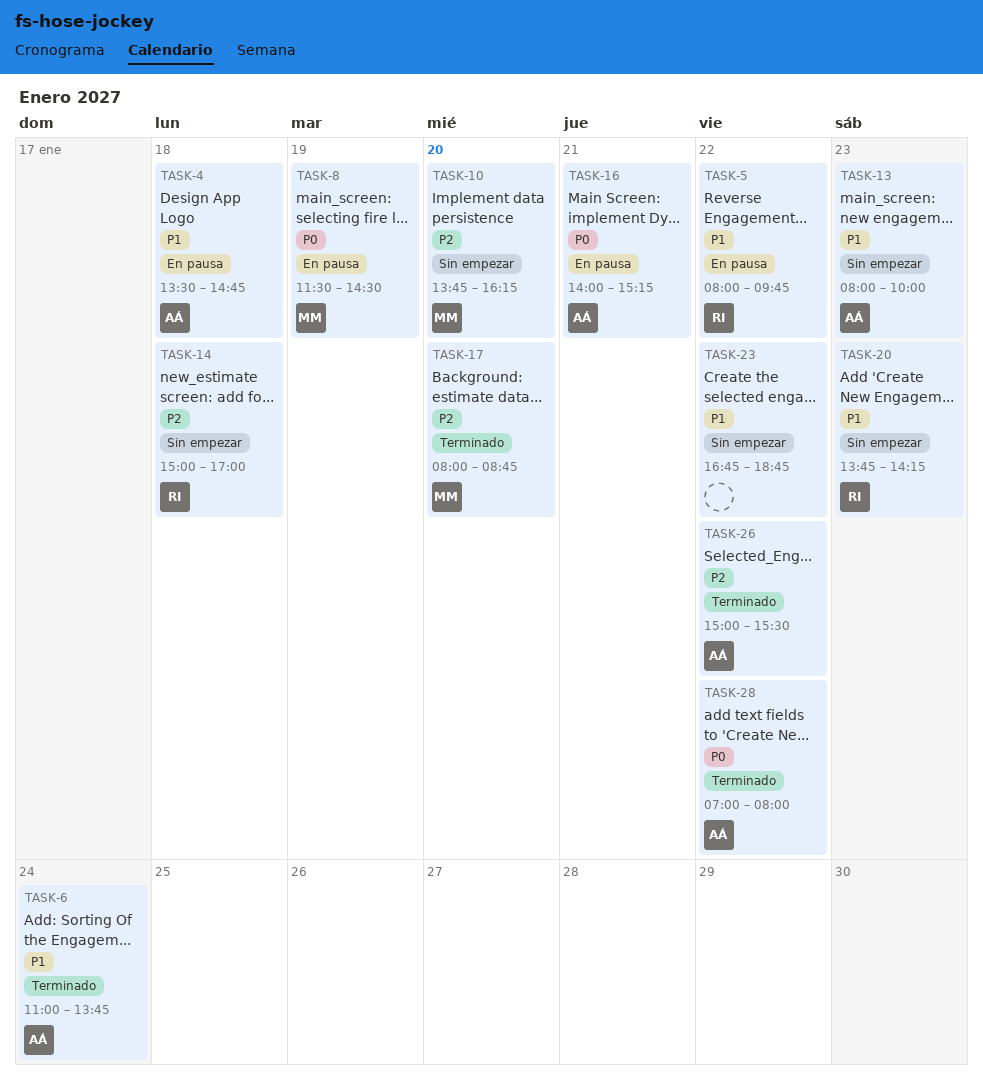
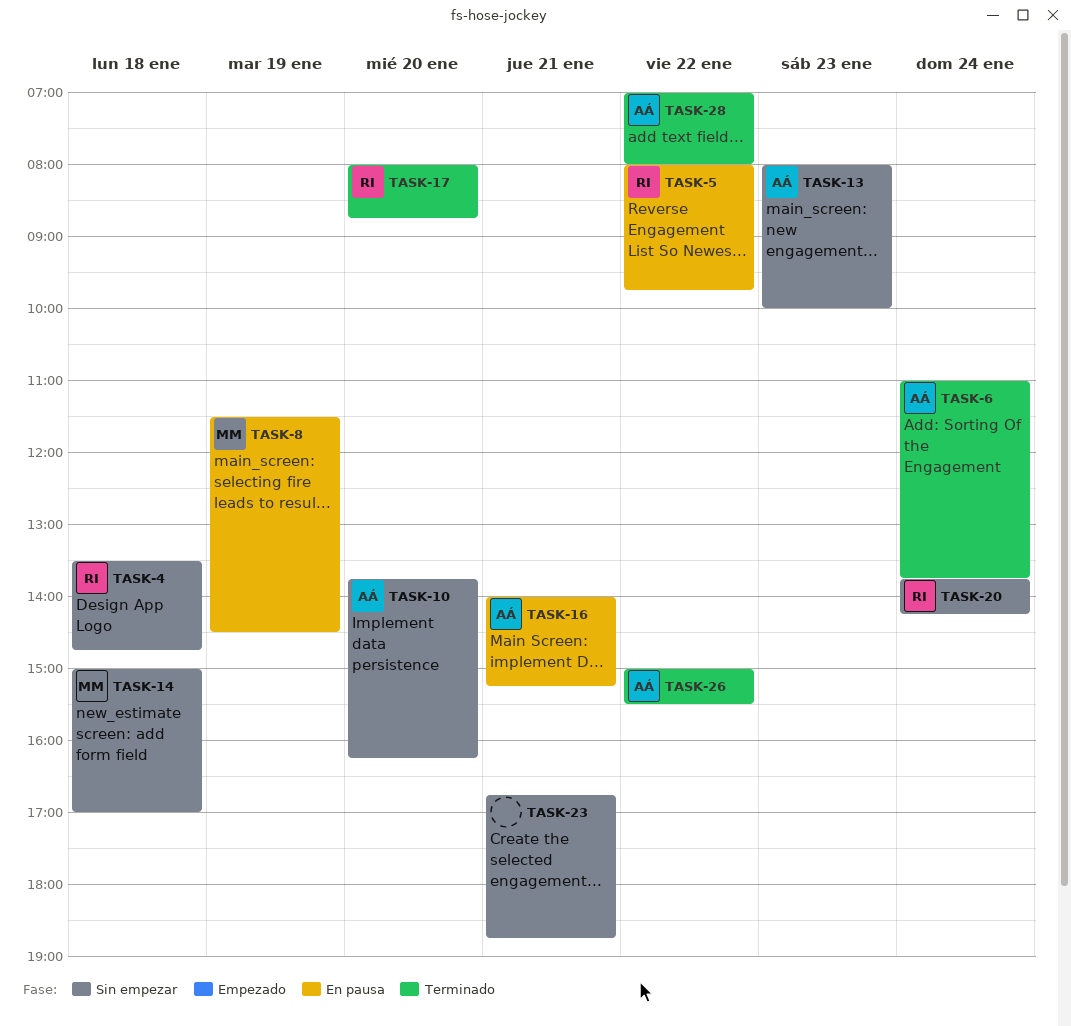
TASK-4, status: En pausa -> Sin empezar
TASK-4, owner: AÁ -> RI
TASK-10, owner: MM -> AÁ
TASK-14, owner: RI -> MM
TASK-17, owner: MM -> RI
TASK-20, day: Jan 23 -> Jan 24
TASK-23, day: Jan 22 -> Jan 21

